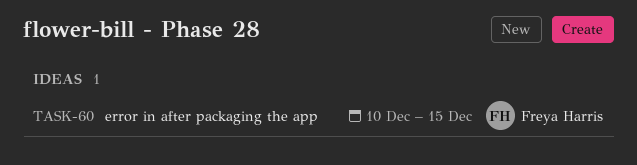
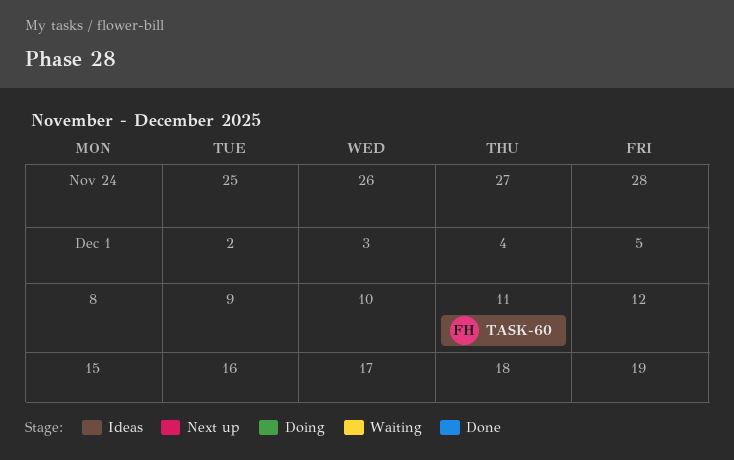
TASK-60, start: Dec 10 -> Dec 11
TASK-60, due: Dec 15 -> Dec 11

